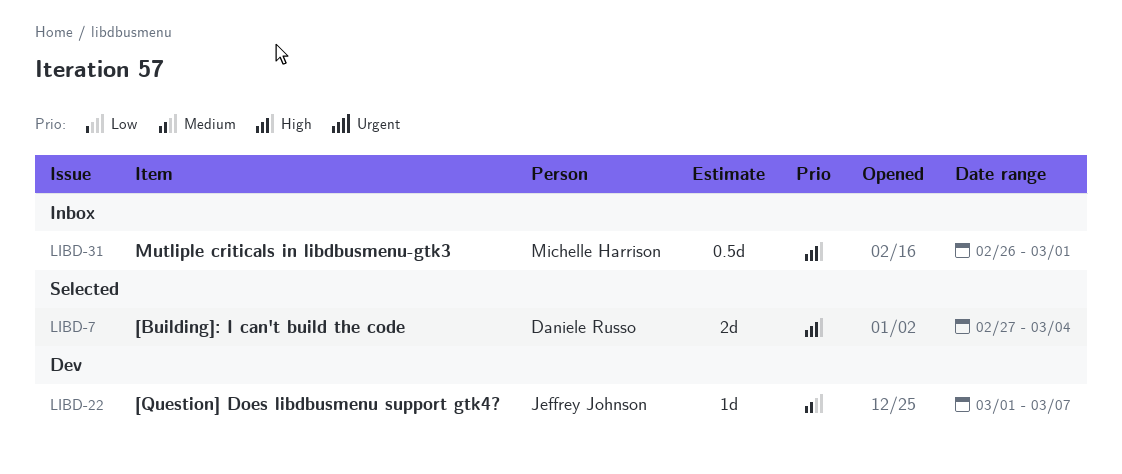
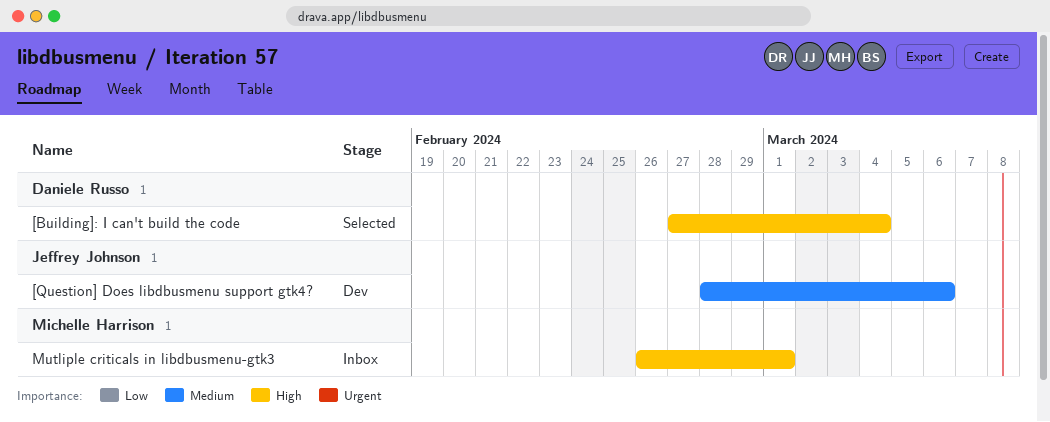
[Question] Does libdbusmenu support gtk4?, start: Mar 1 -> Feb 28
[Question] Does libdbusmenu support gtk4?, due: Mar 7 -> Mar 6

